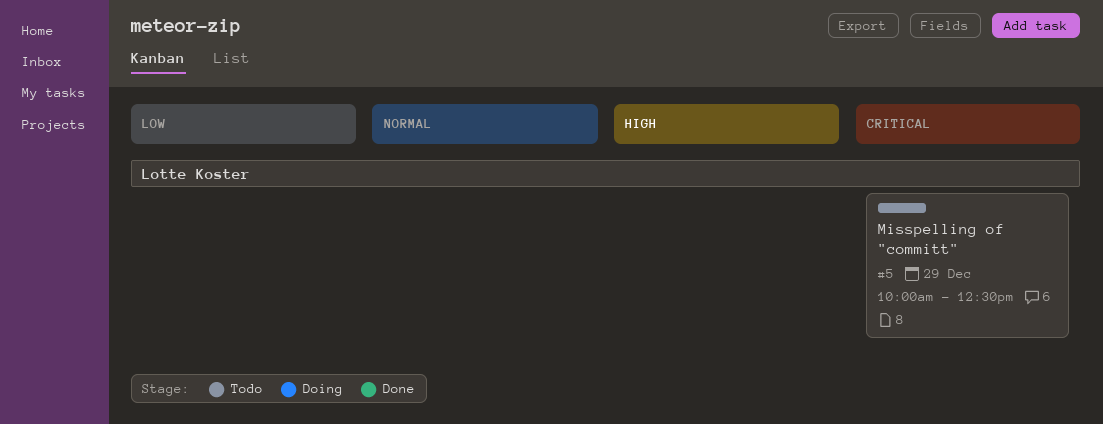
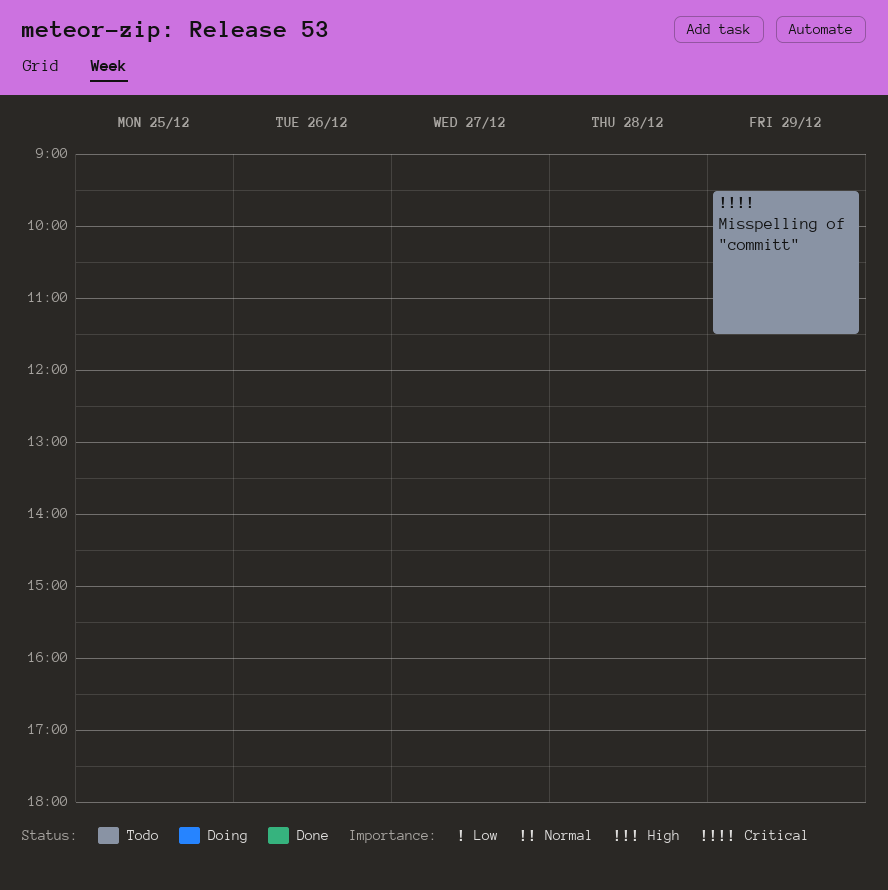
Misspelling of "committ", begins: 10:00 -> 09:30
Misspelling of "committ", ends: 12:30 -> 11:30

